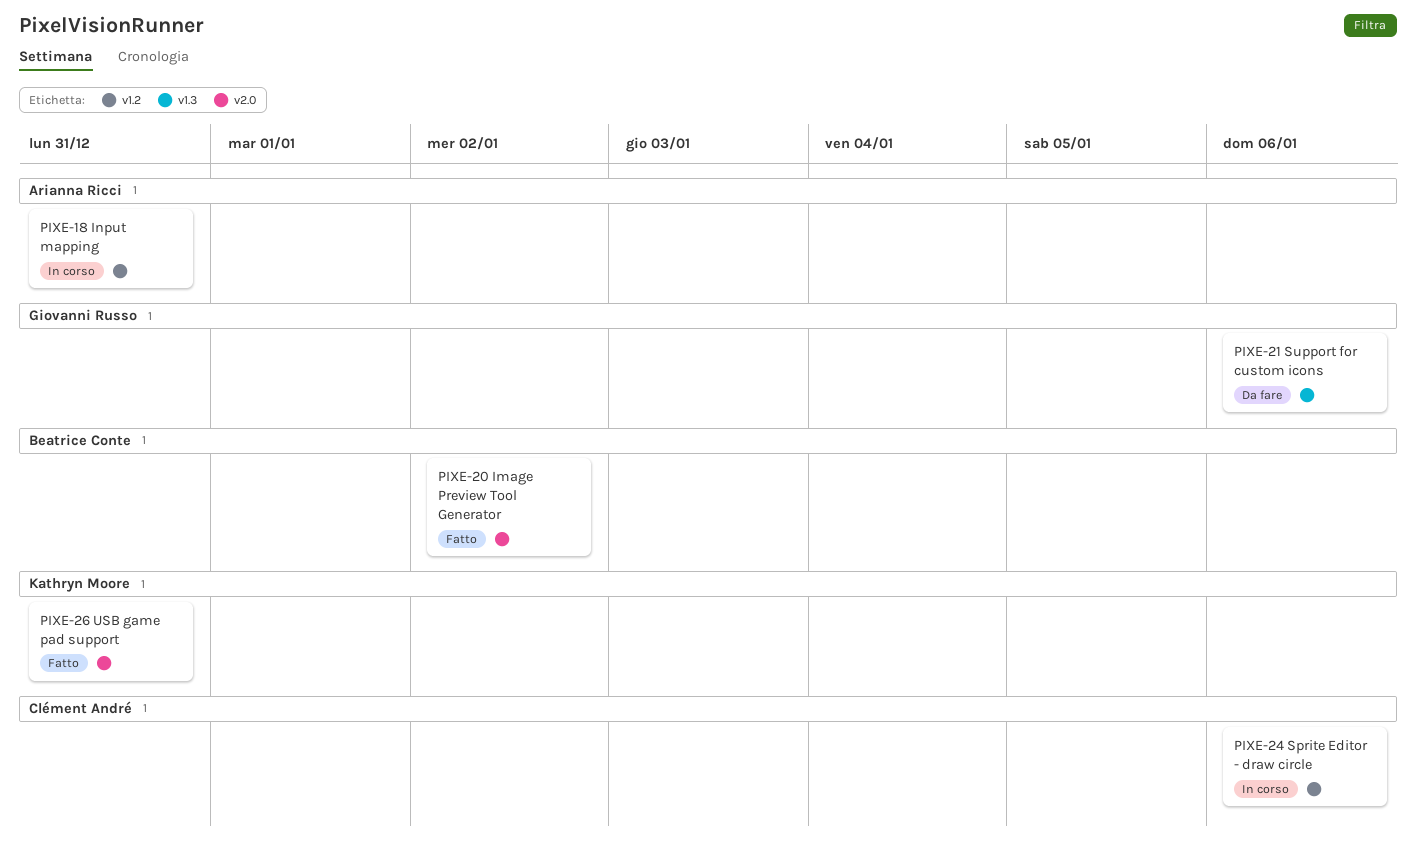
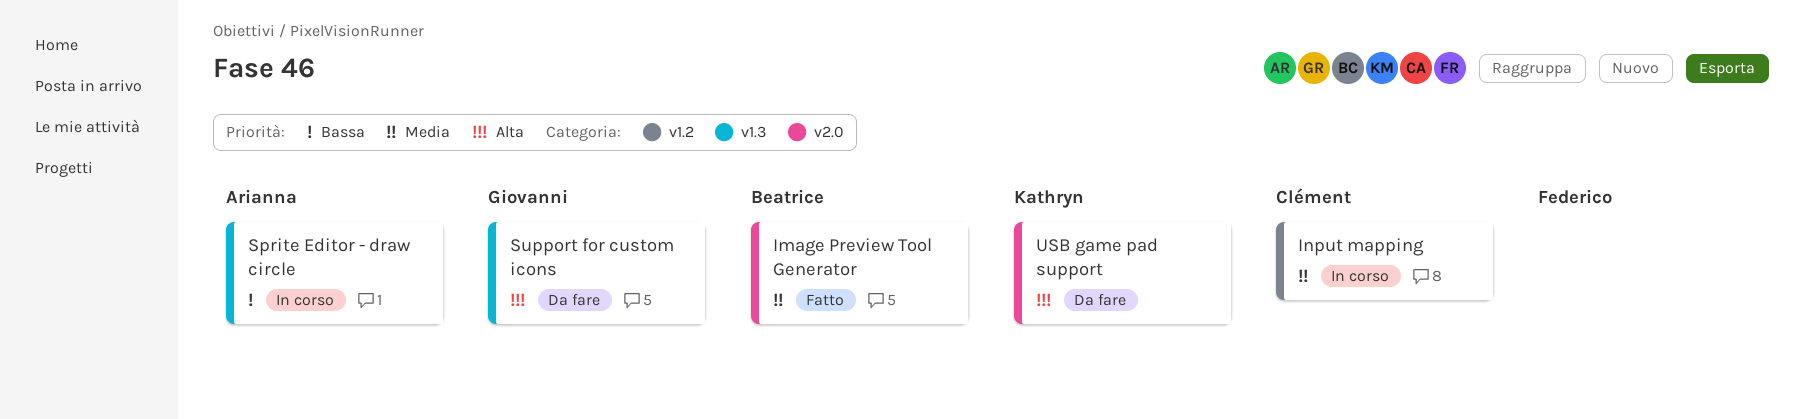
Input mapping, owner: Arianna Ricci -> Clément André
Sprite Editor - draw circle, owner: Clément André -> Arianna Ricci
Sprite Editor - draw circle, label: v1.2 -> v1.3
USB game pad support, status: Fatto -> Da fare

